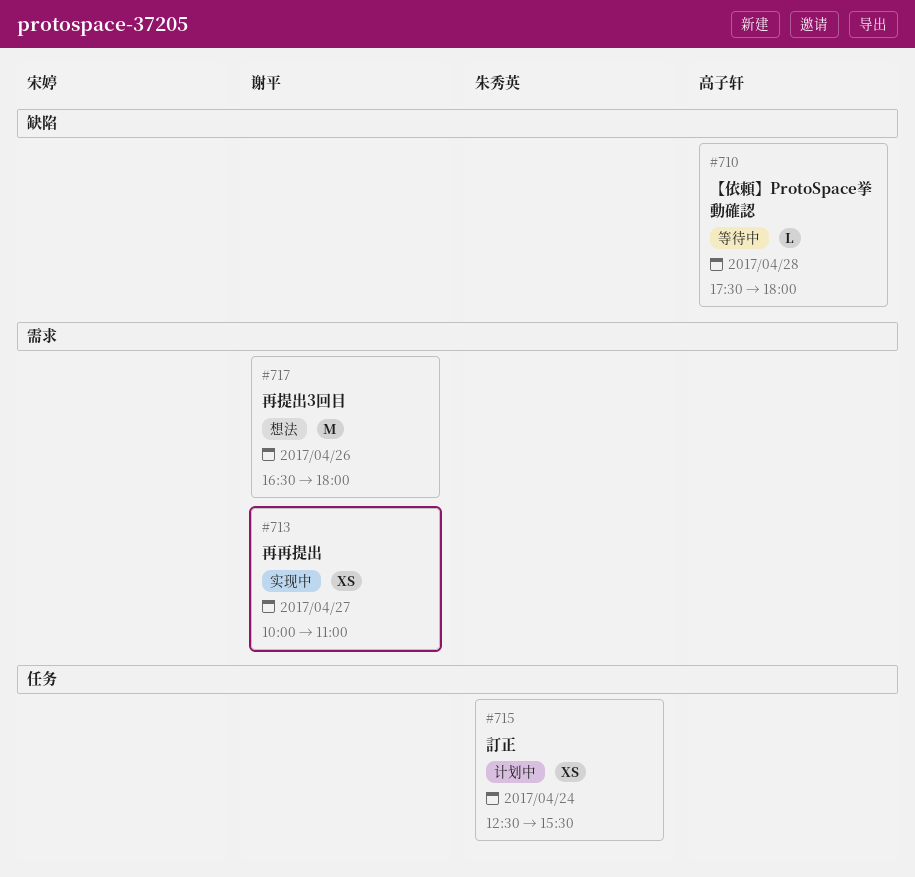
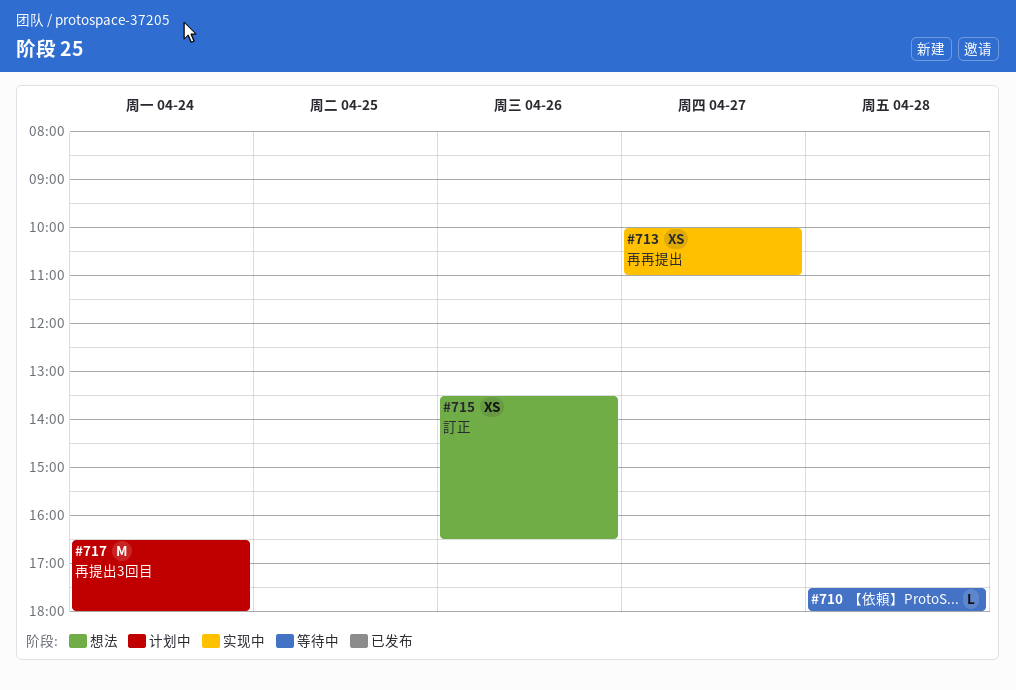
#715, status: 计划中 -> 想法
#715, day: Apr 24 -> Apr 26
#715, begins: 12:30 -> 13:30
#715, ends: 15:30 -> 16:30
#717, status: 想法 -> 计划中
#717, day: Apr 26 -> Apr 24

